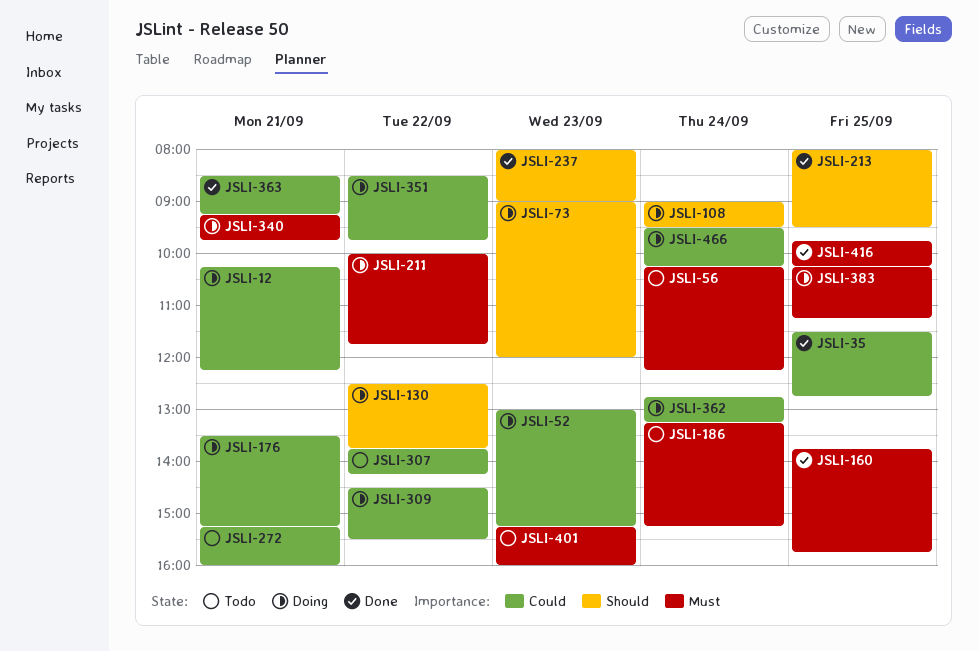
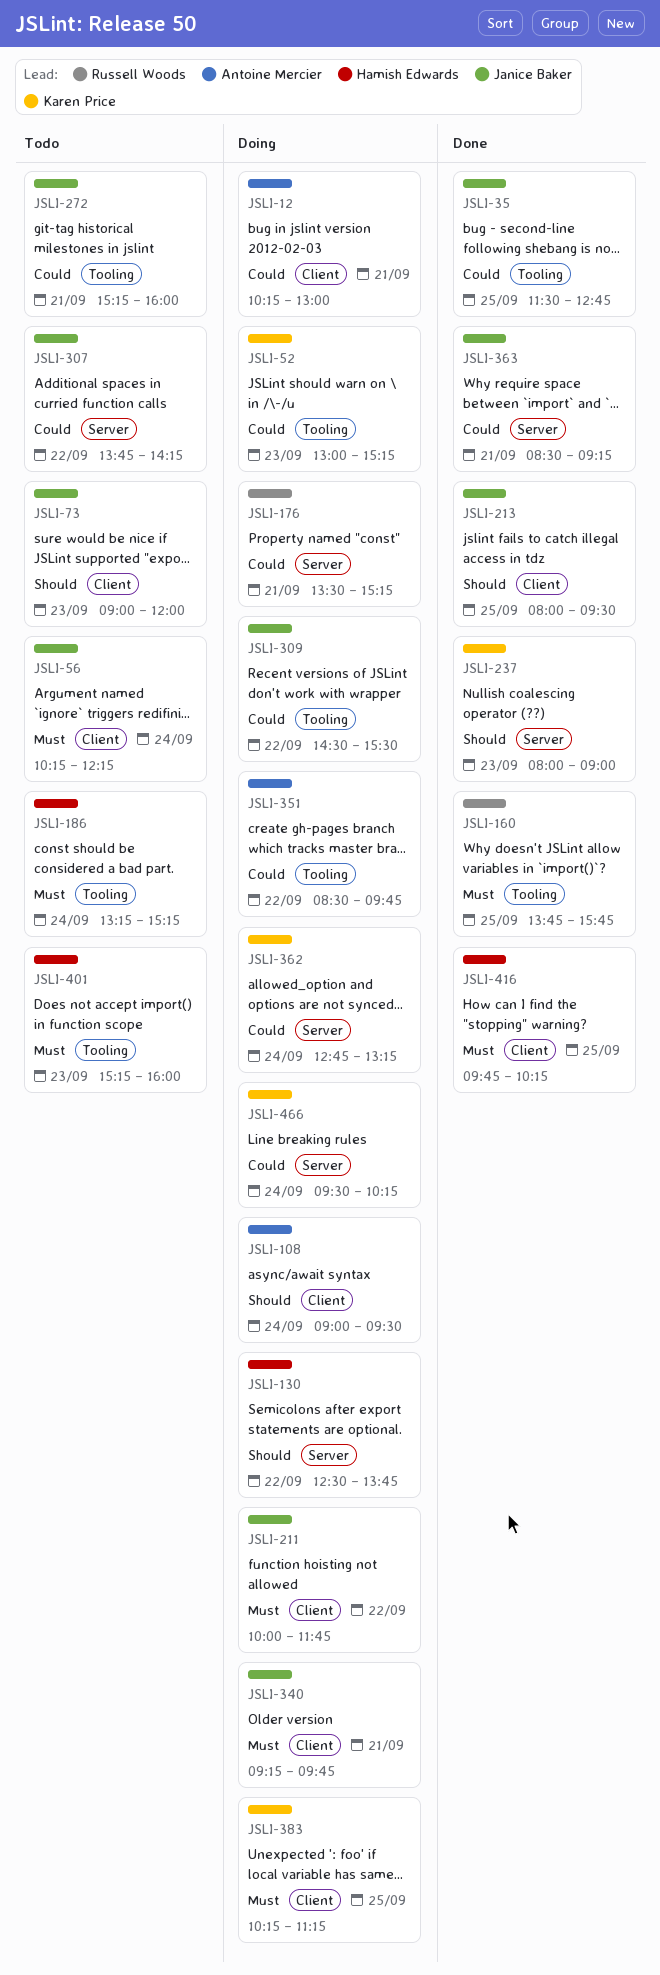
JSLI-12, ends: 12:15 -> 13:00
JSLI-73, status: Doing -> Todo

